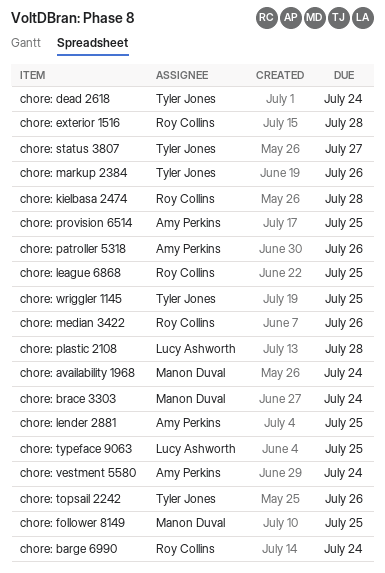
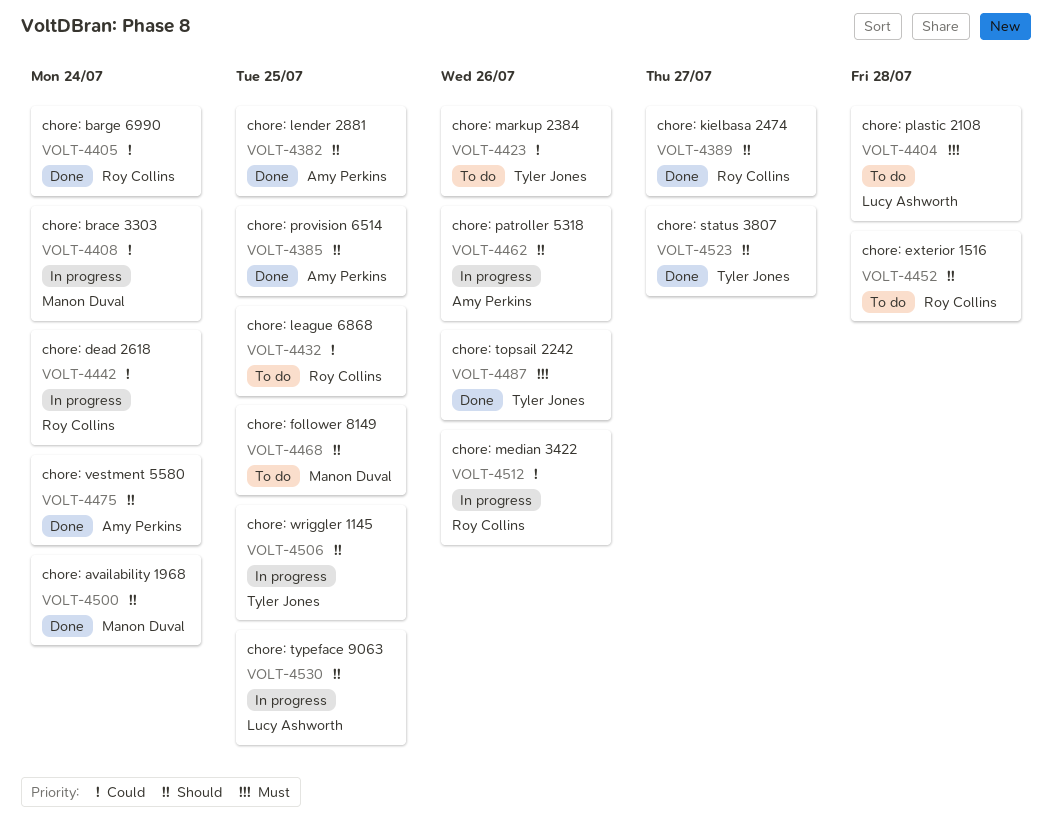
chore: dead 2618, owner: Tyler Jones -> Roy Collins
chore: kielbasa 2474, due: Jul 28 -> Jul 27

